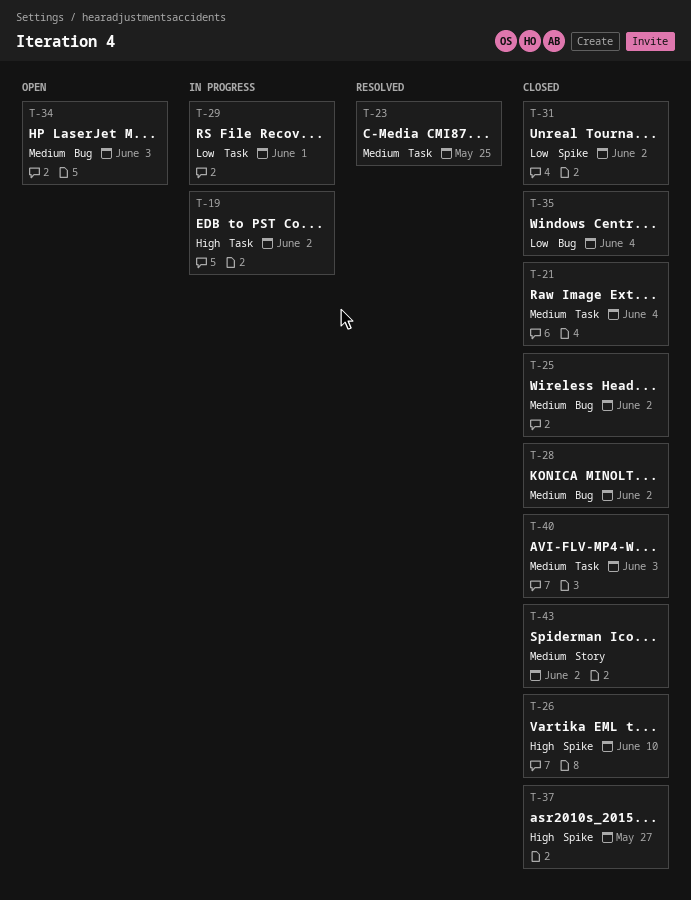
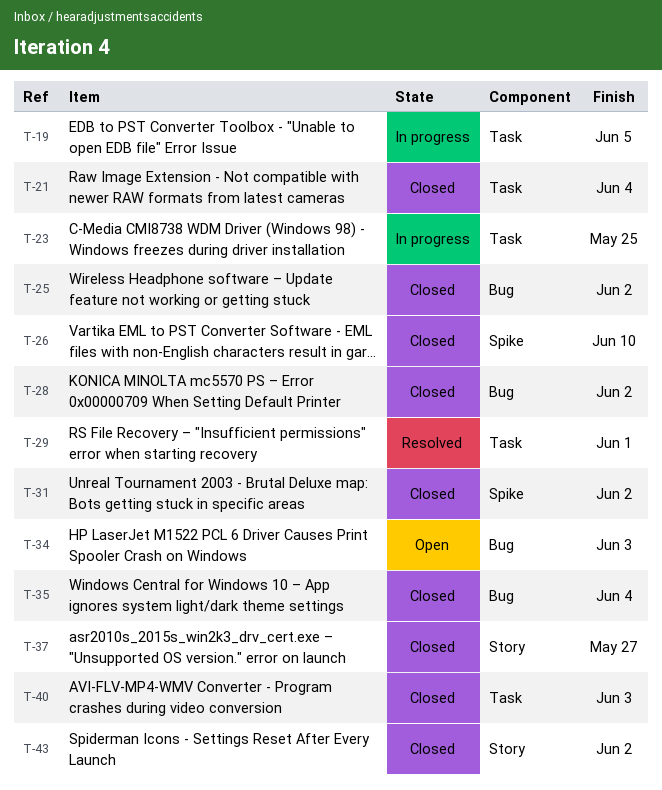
T-19, due: Jun 2 -> Jun 5
T-23, status: Resolved -> In progress
T-29, status: In progress -> Resolved
T-37, label: Spike -> Story

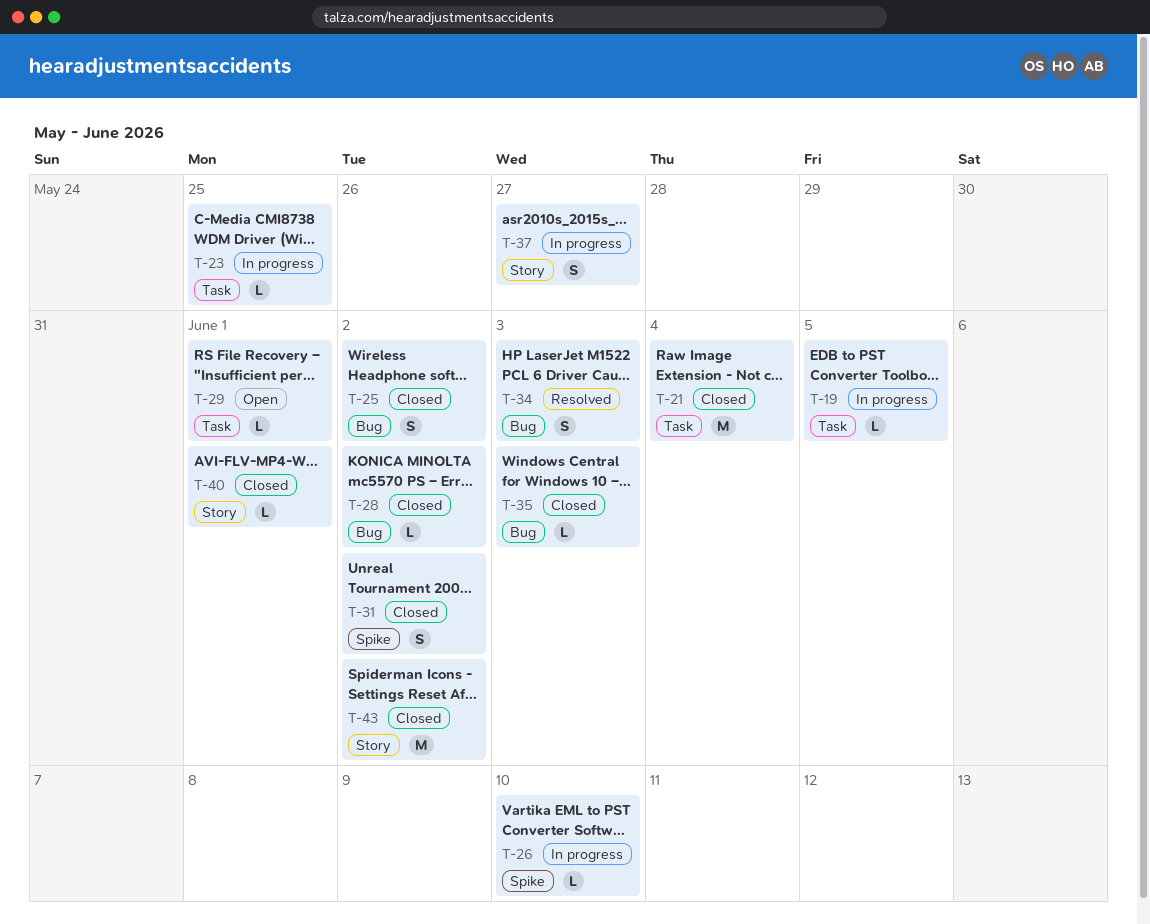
T-26, status: Closed -> In progress
T-29, status: Resolved -> Open
T-34, status: Open -> Resolved
T-35, due: Jun 4 -> Jun 3
T-37, status: Closed -> In progress
T-40, label: Task -> Story
T-40, due: Jun 3 -> Jun 1

